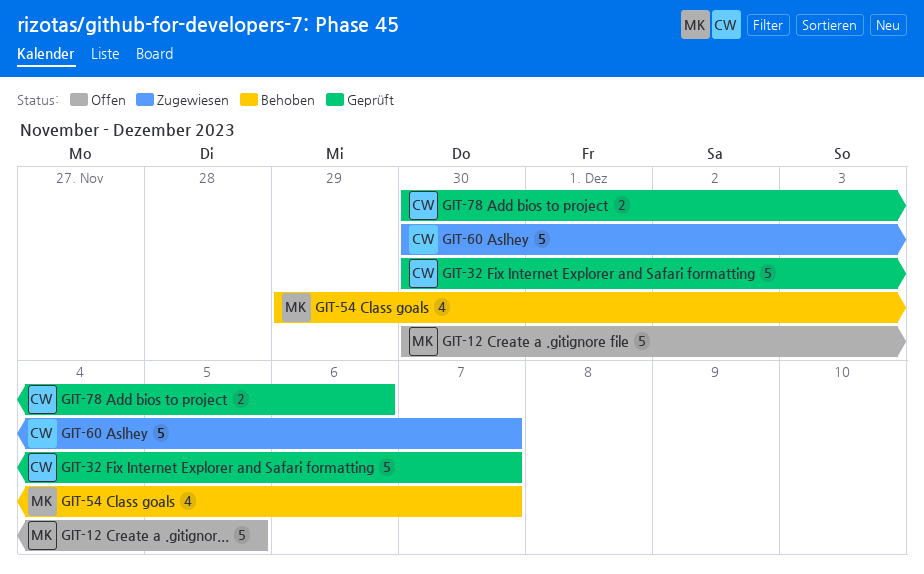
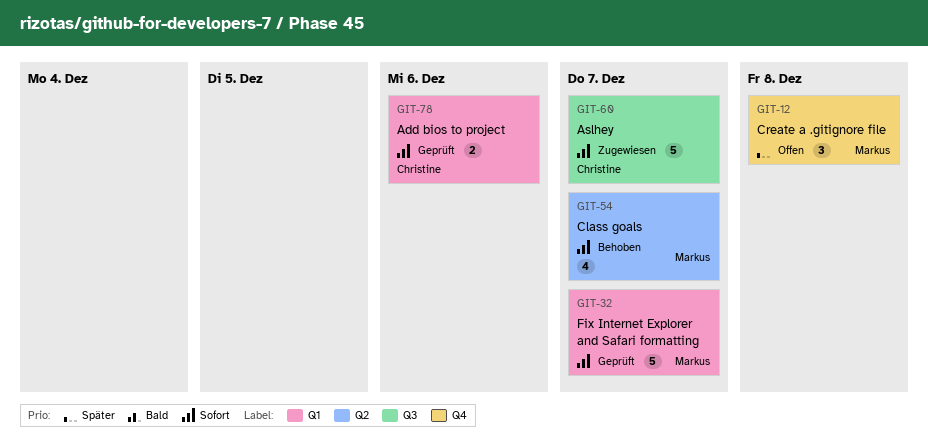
GIT-12, estimate: 5 -> 3
GIT-12, due: Dec 5 -> Dec 8
GIT-32, owner: Christine -> Markus

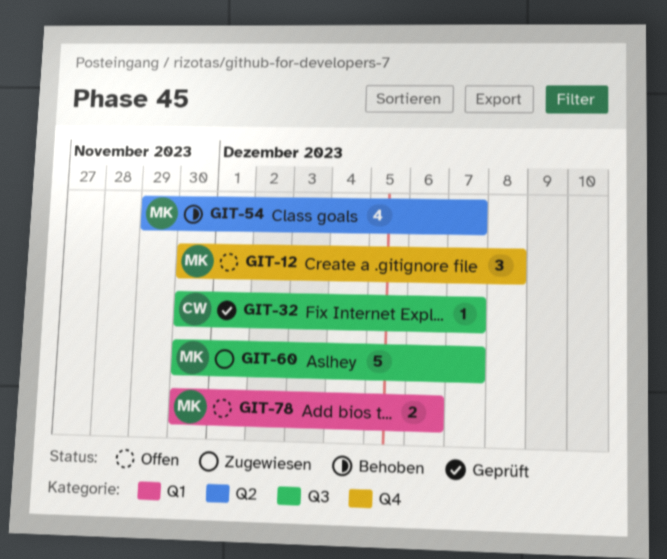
GIT-32, owner: Markus -> Christine
GIT-32, label: Q1 -> Q3
GIT-32, estimate: 5 -> 1
GIT-60, owner: Christine -> Markus
GIT-78, status: Geprüft -> Offen
GIT-78, owner: Christine -> Markus

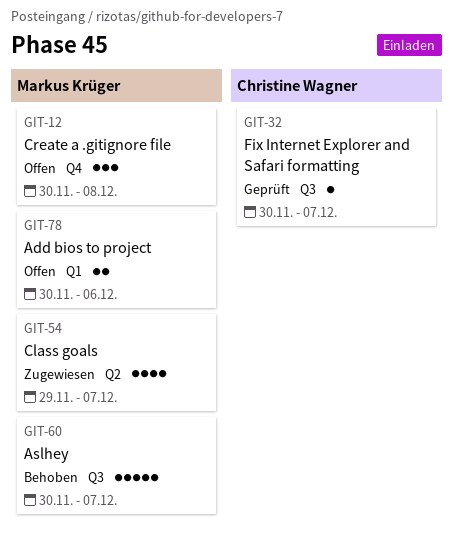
GIT-54, status: Behoben -> Zugewiesen
GIT-60, status: Zugewiesen -> Behoben

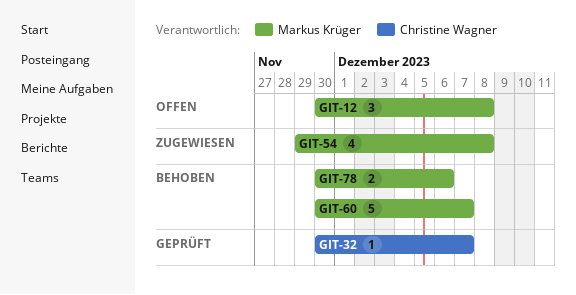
GIT-54, due: Dec 7 -> Dec 8
GIT-78, status: Offen -> Behoben

